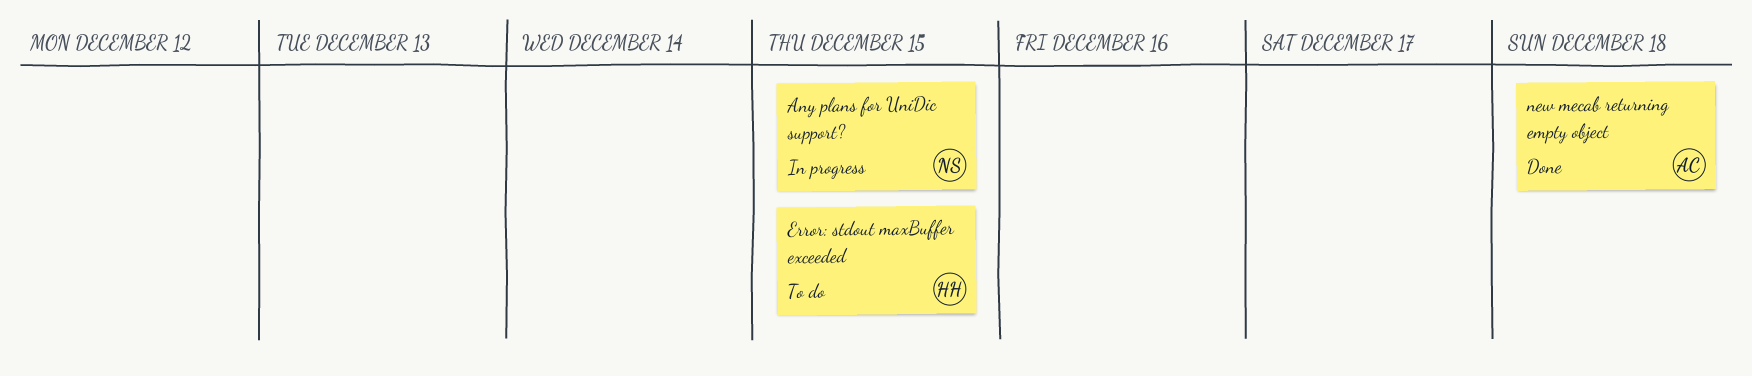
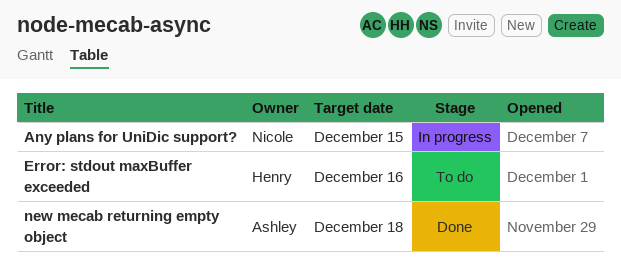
Error: stdout maxBuffer exceeded, due: Dec 15 -> Dec 16

